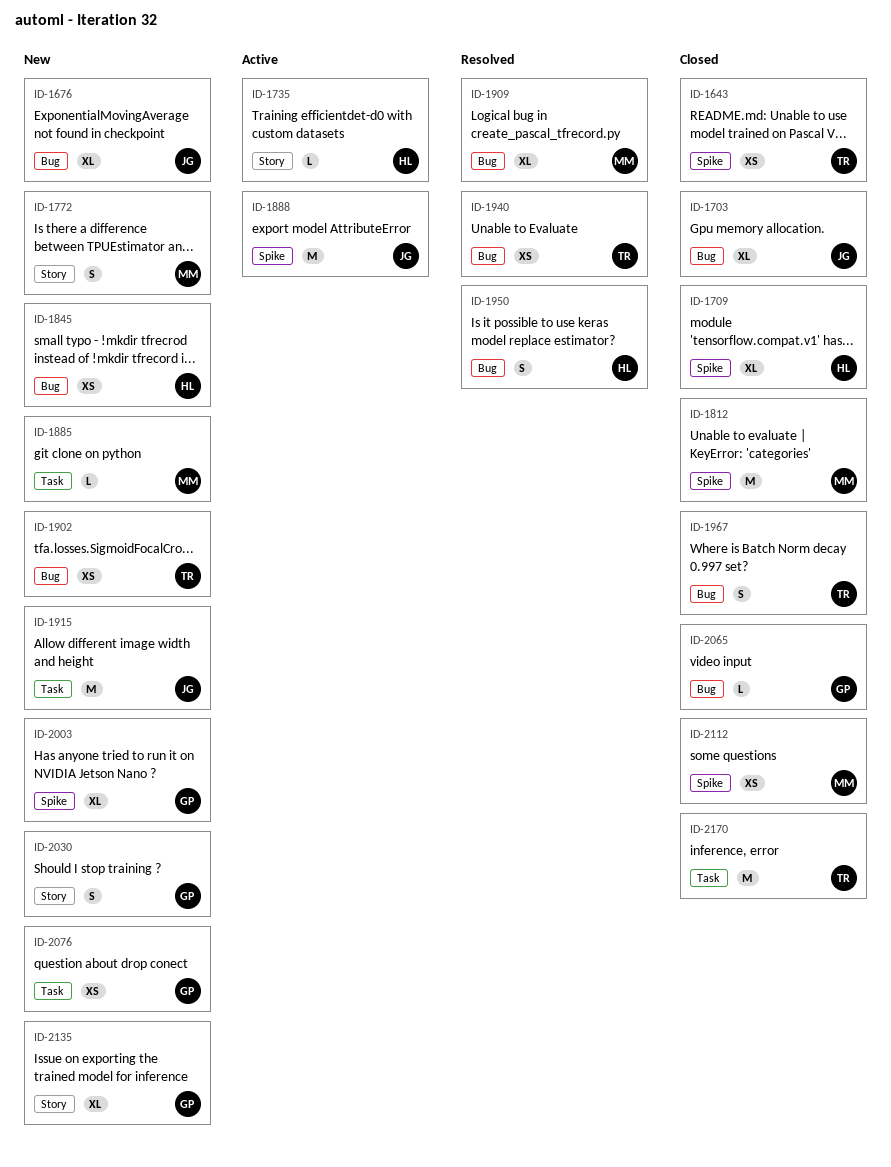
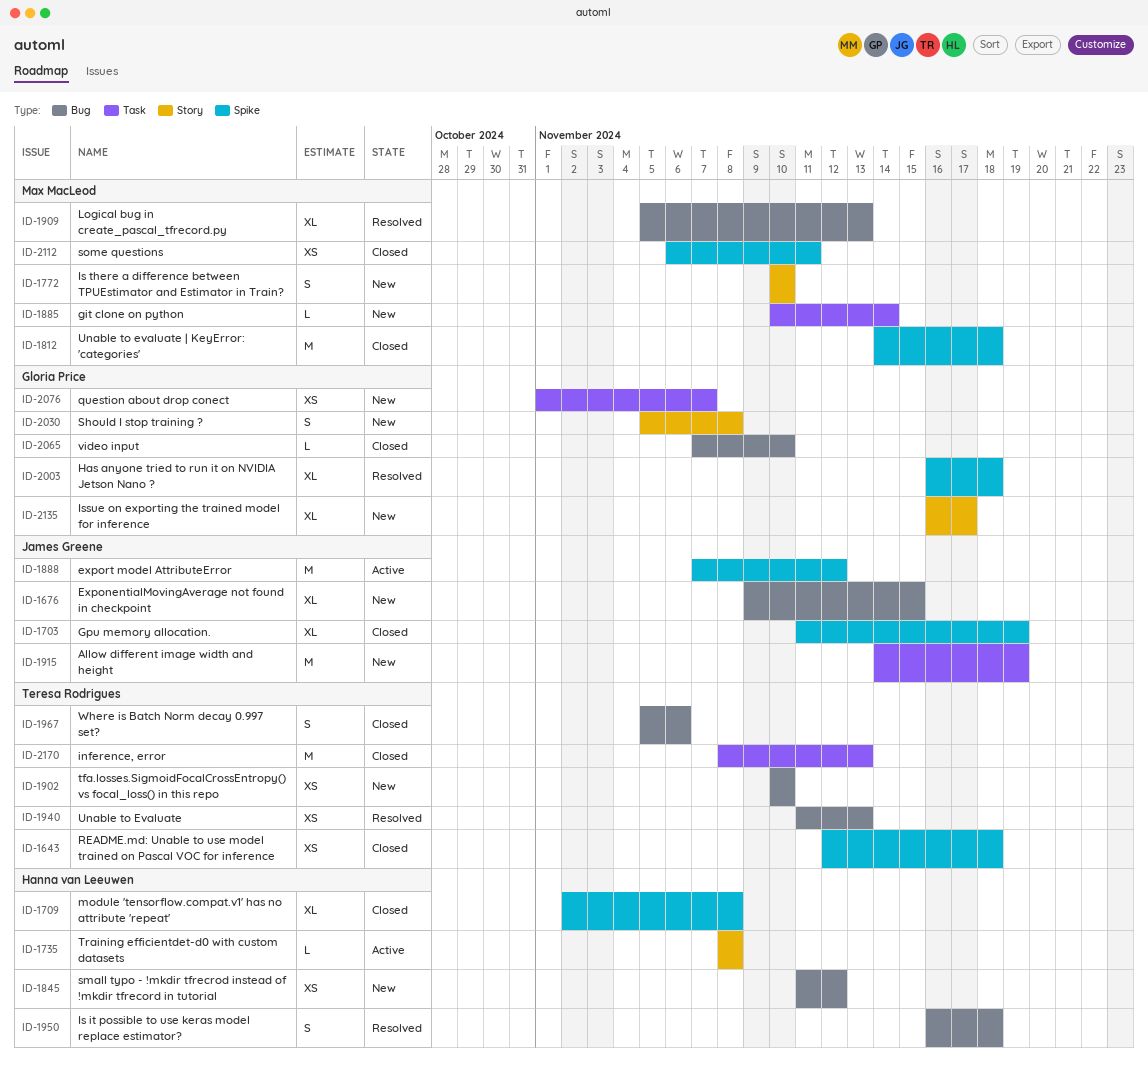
ID-1703, label: Bug -> Spike
ID-2003, status: New -> Resolved

